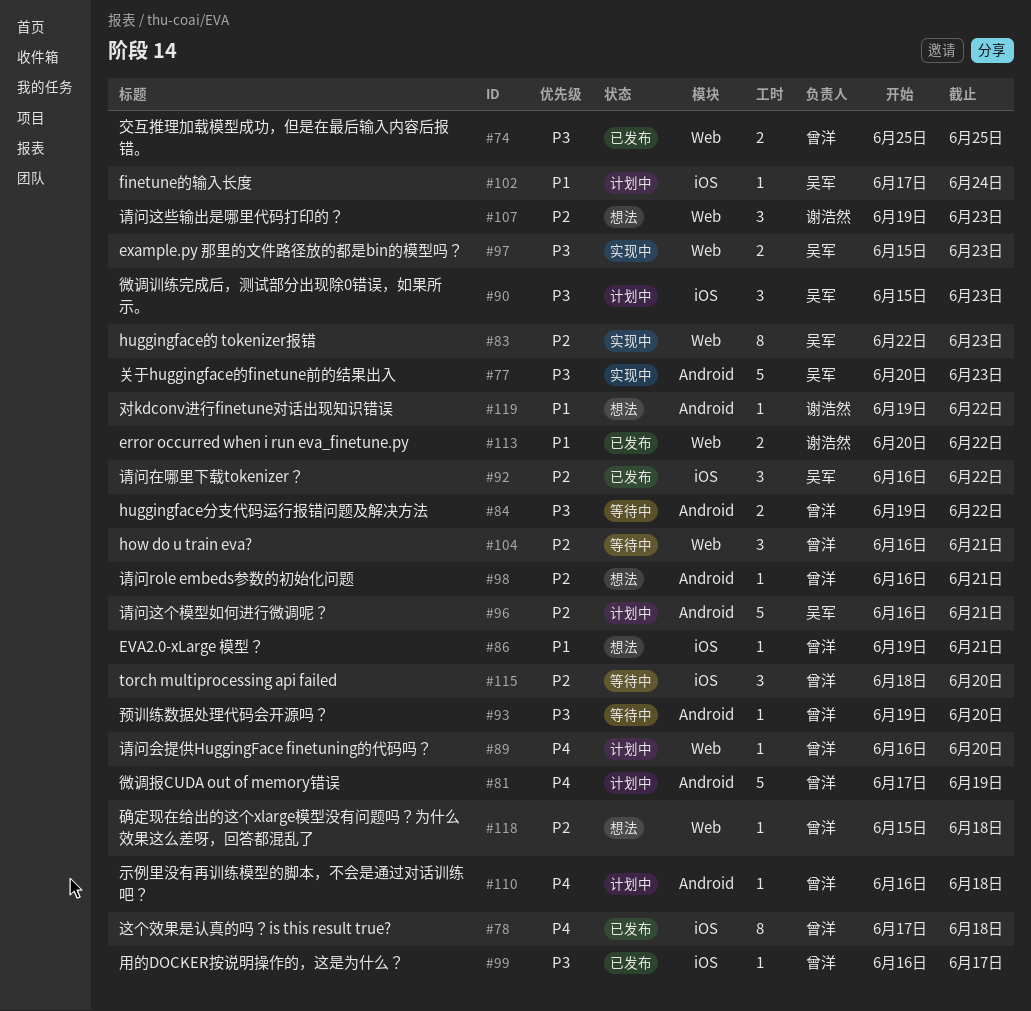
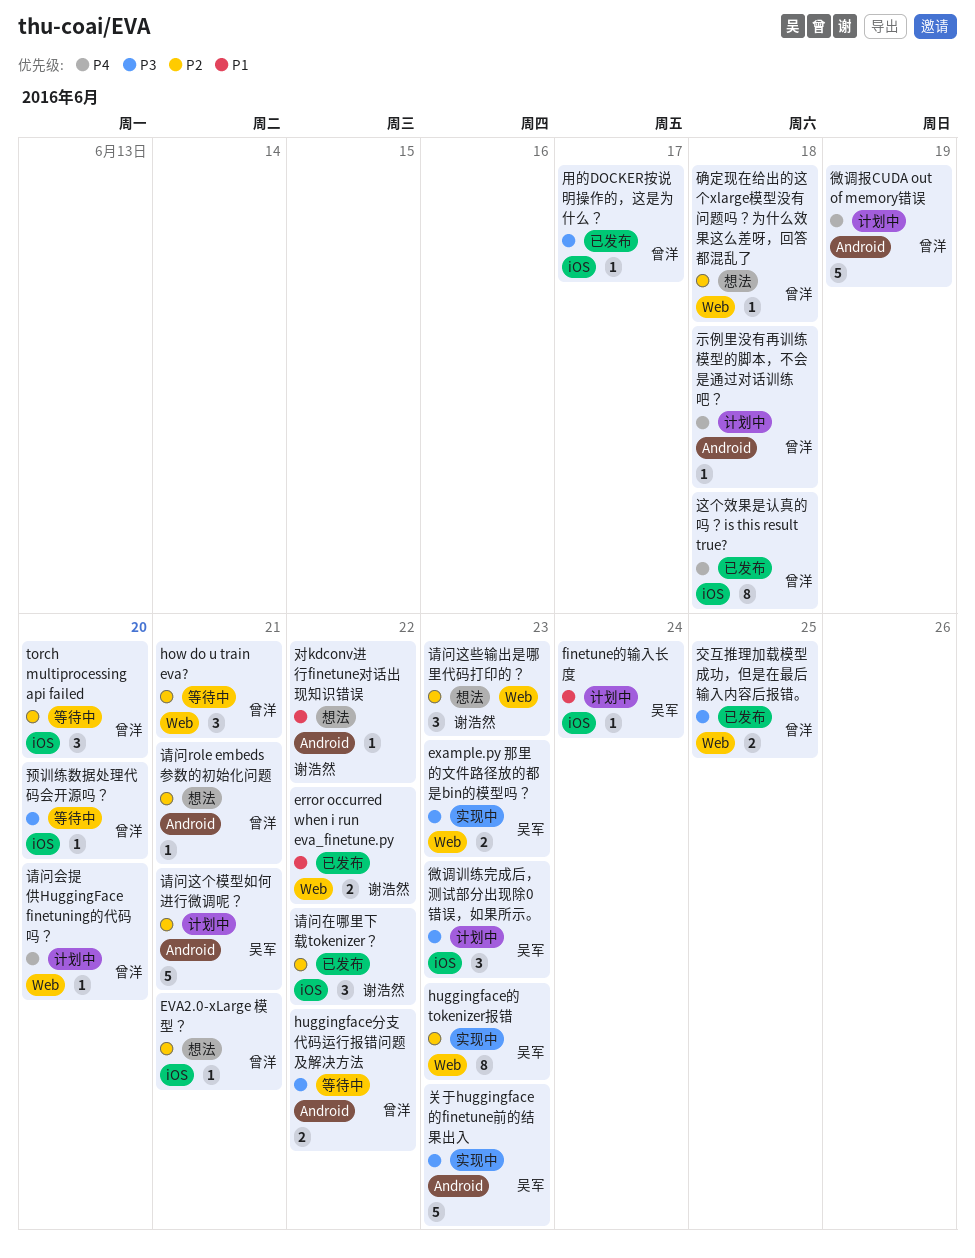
EVA2.0-xLarge 模型？, priority: P1 -> P2
请问在哪里下载tokenizer？, owner: 吴军 -> 谢浩然
预训练数据处理代码会开源吗？, label: Android -> iOS

